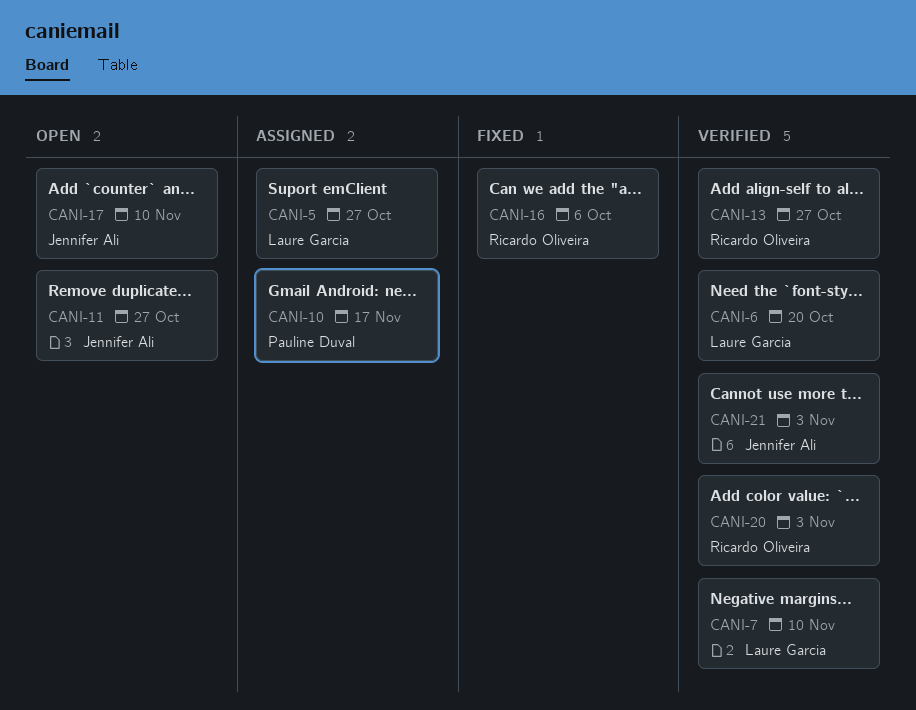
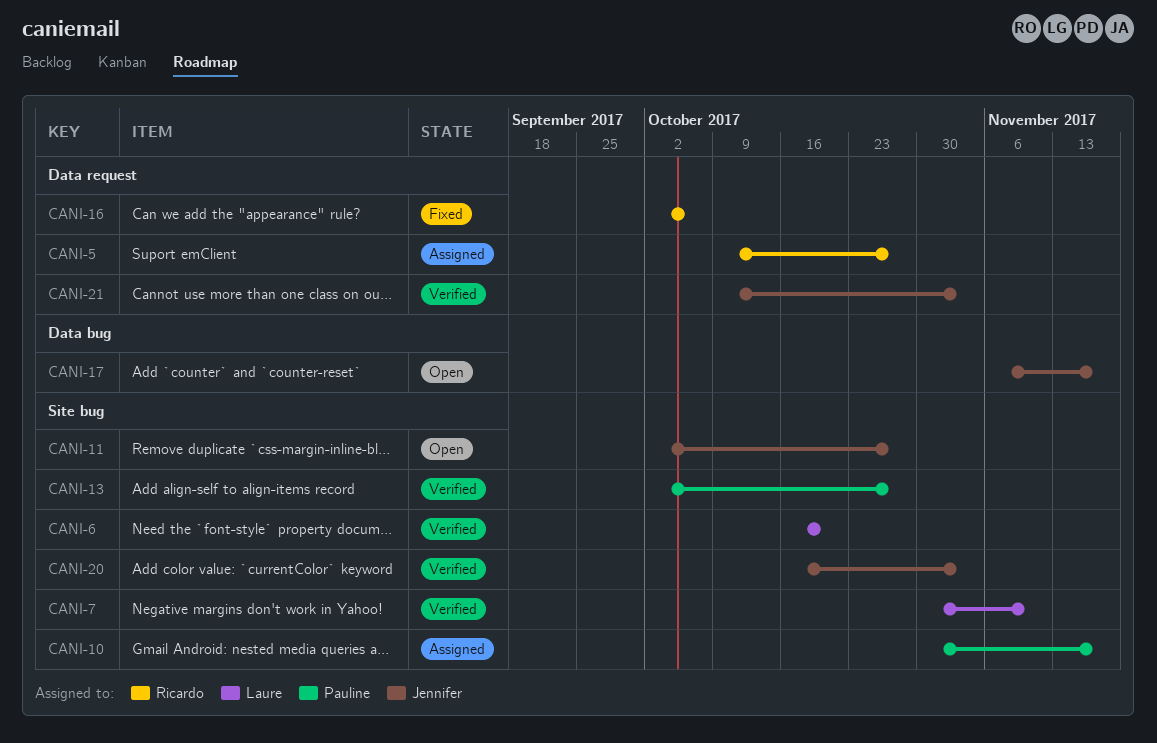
CANI-5, owner: Laure Garcia -> Ricardo Oliveira
CANI-13, owner: Ricardo Oliveira -> Pauline Duval
CANI-17, due: Nov 10 -> Nov 17
CANI-20, owner: Ricardo Oliveira -> Jennifer Ali

